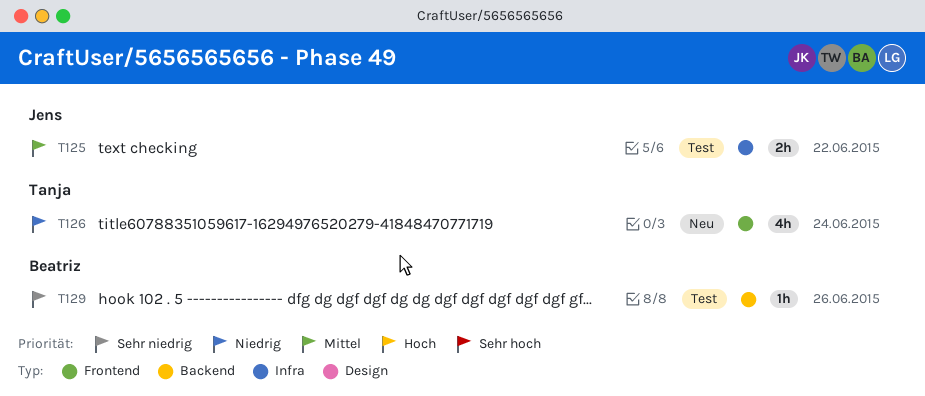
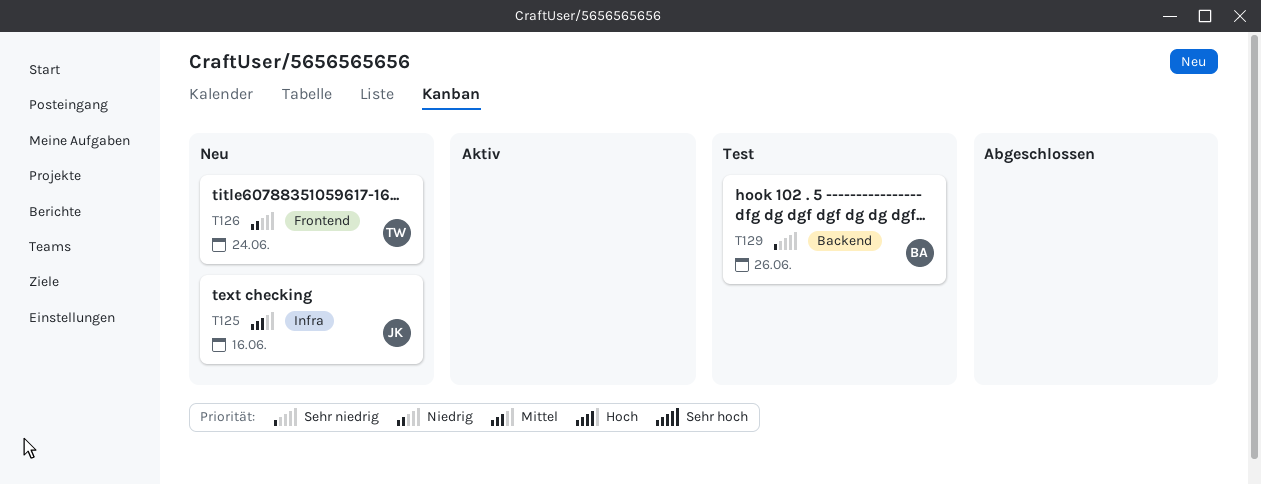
T125, status: Test -> Neu
T125, due: Jun 22 -> Jun 16

